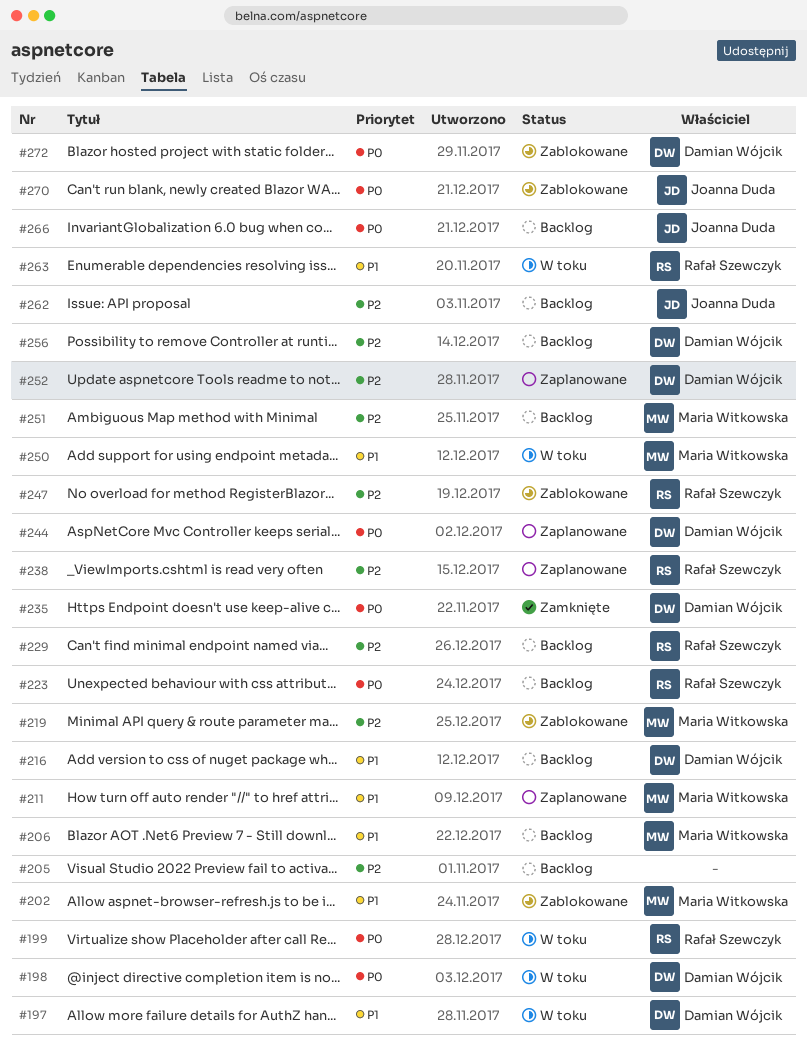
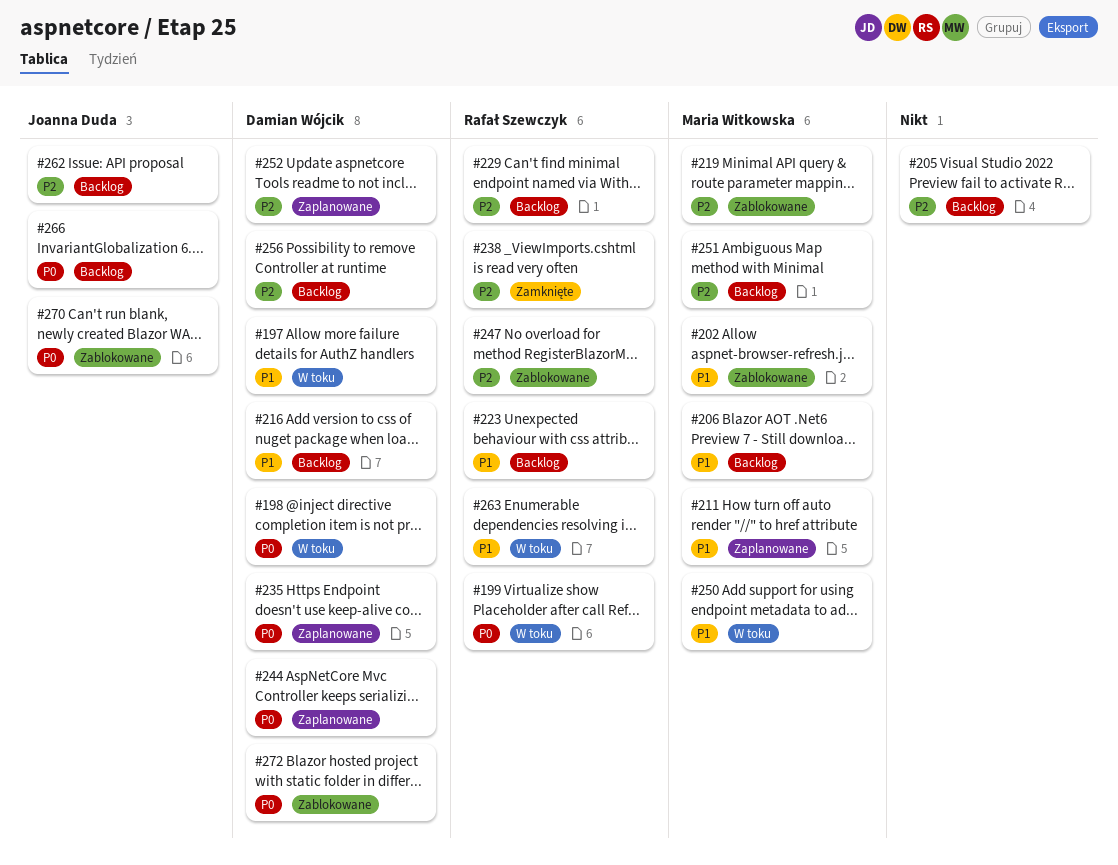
#223, priority: P0 -> P1
#235, status: Zamknięte -> Zaplanowane
#238, status: Zaplanowane -> Zamknięte

